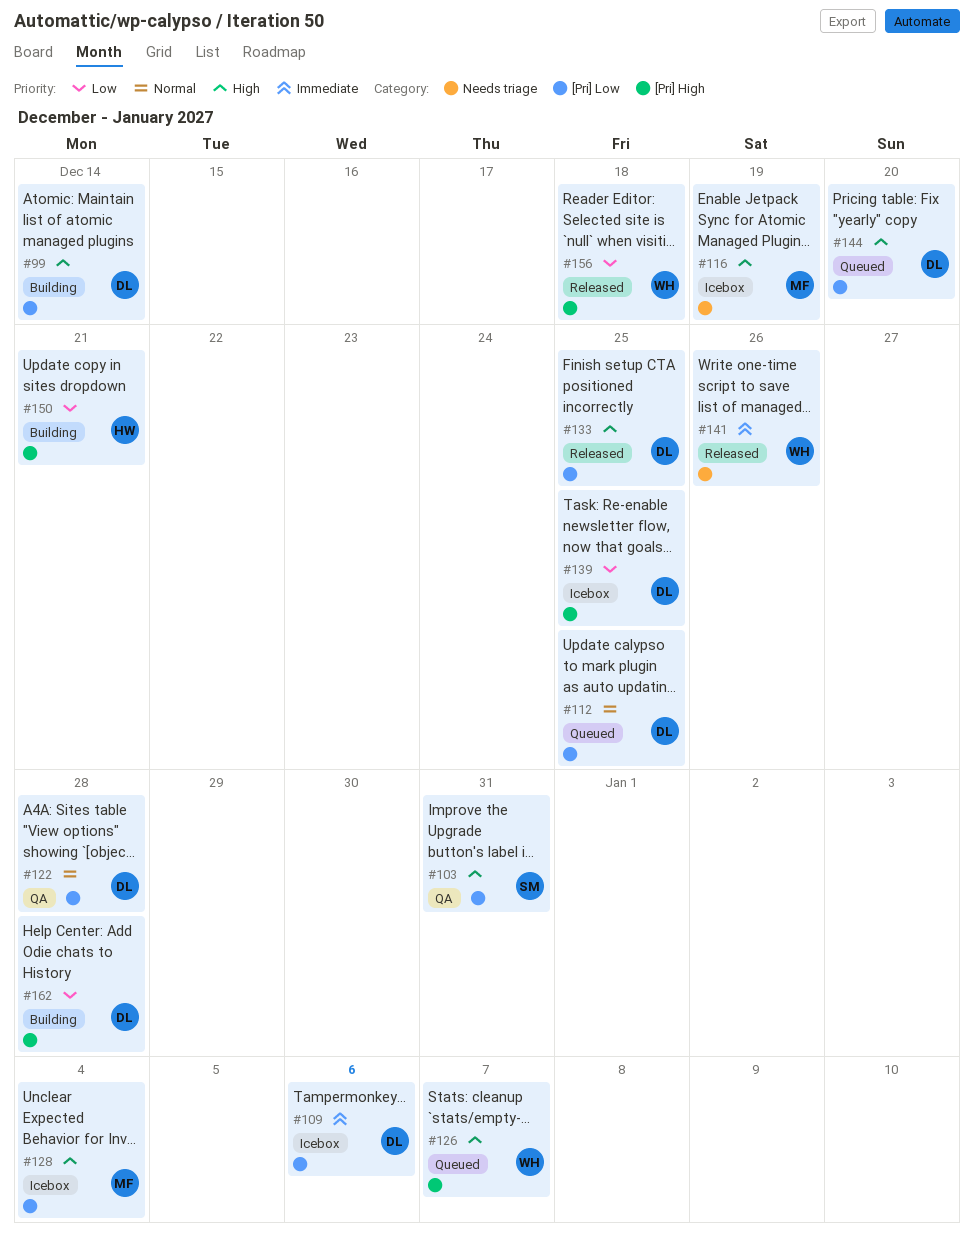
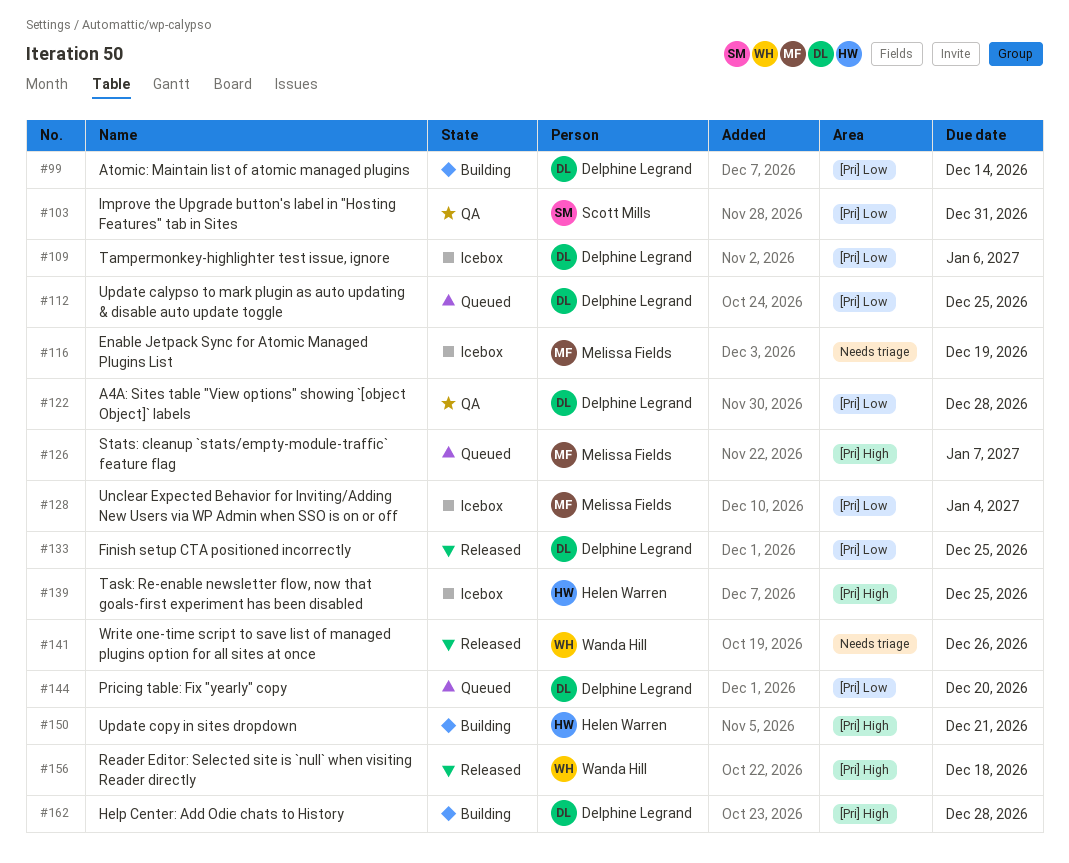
#126, owner: Wanda Hill -> Melissa Fields
#139, owner: Delphine Legrand -> Helen Warren

